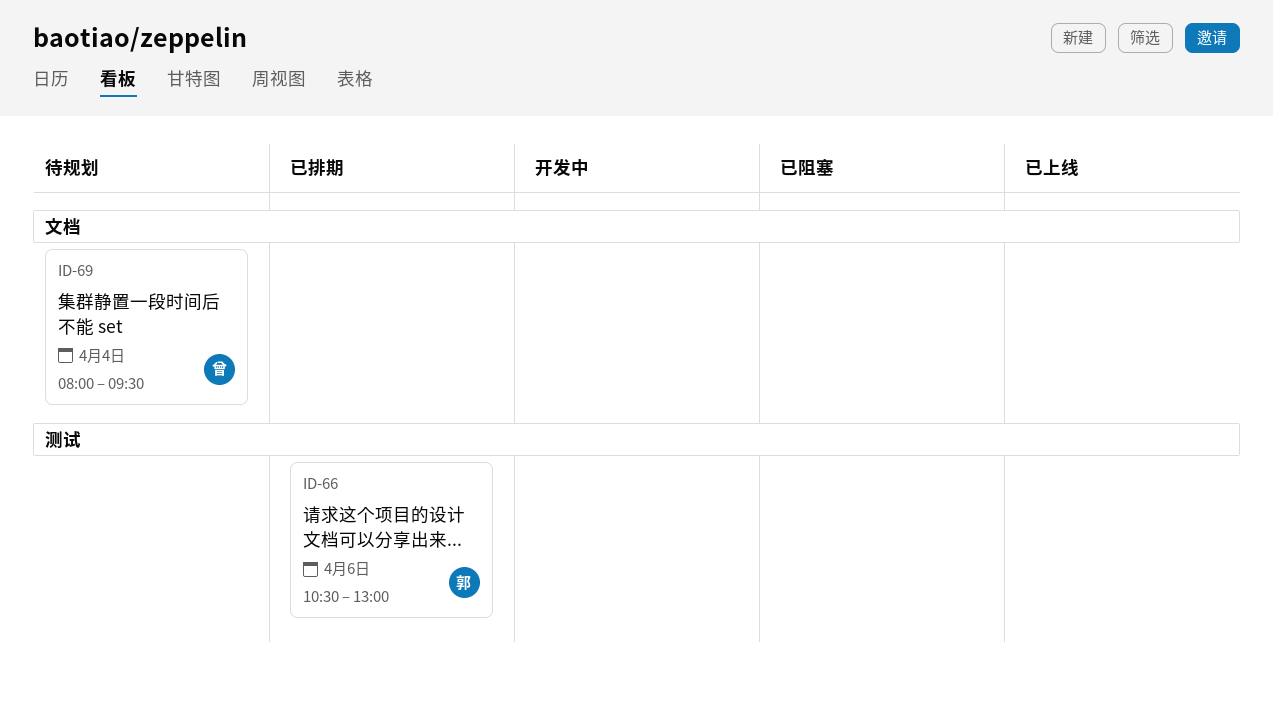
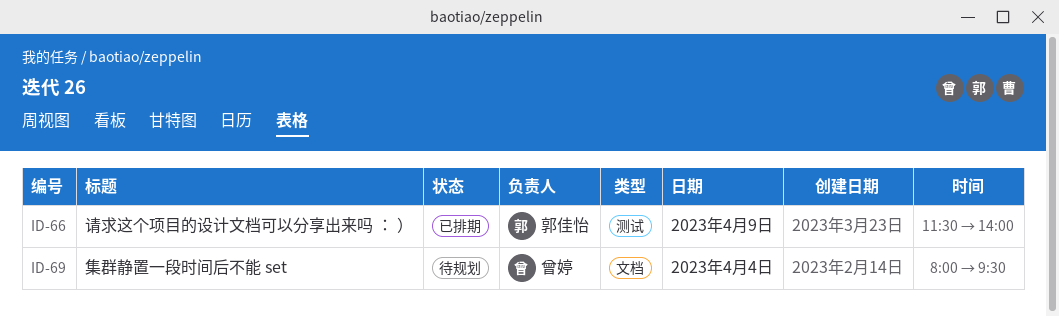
ID-66, day: Apr 6 -> Apr 9
ID-66, begins: 10:30 -> 11:30
ID-66, ends: 13:00 -> 14:00

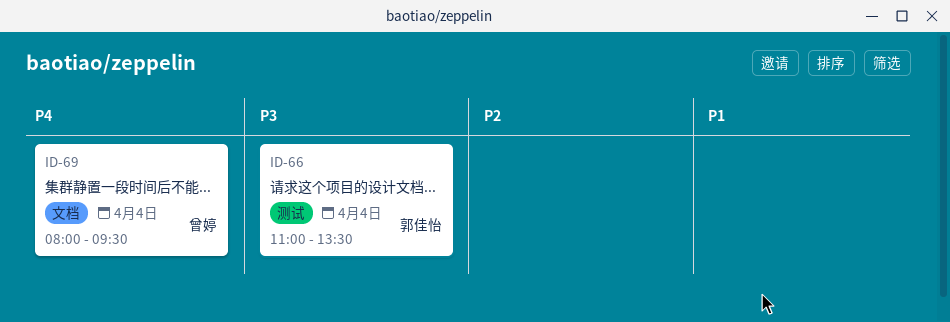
ID-66, day: Apr 9 -> Apr 4
ID-66, begins: 11:30 -> 11:00
ID-66, ends: 14:00 -> 13:30

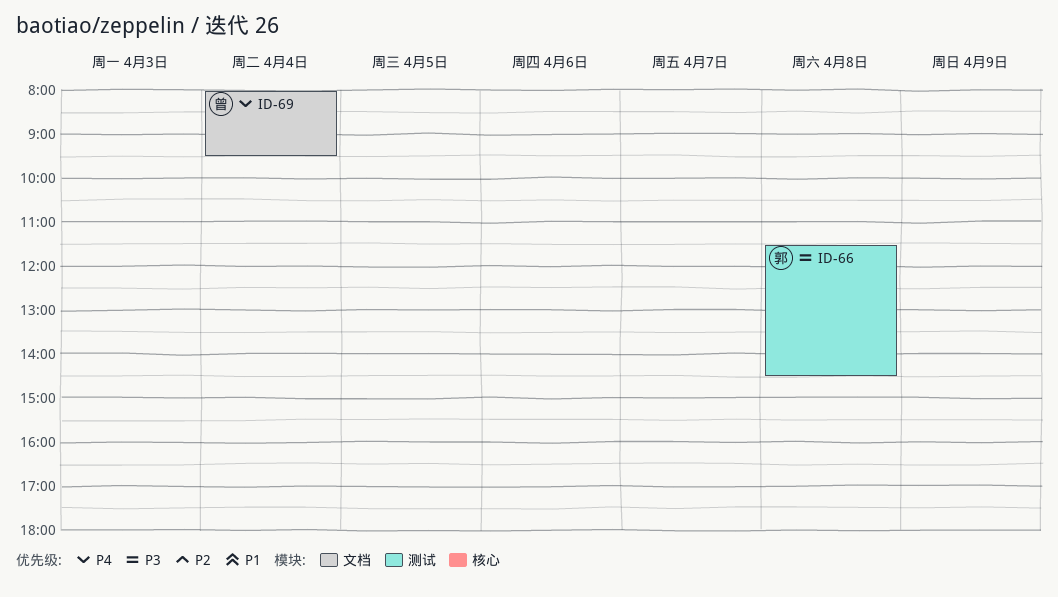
ID-66, day: Apr 4 -> Apr 8
ID-66, begins: 11:00 -> 11:30
ID-66, ends: 13:30 -> 14:30

